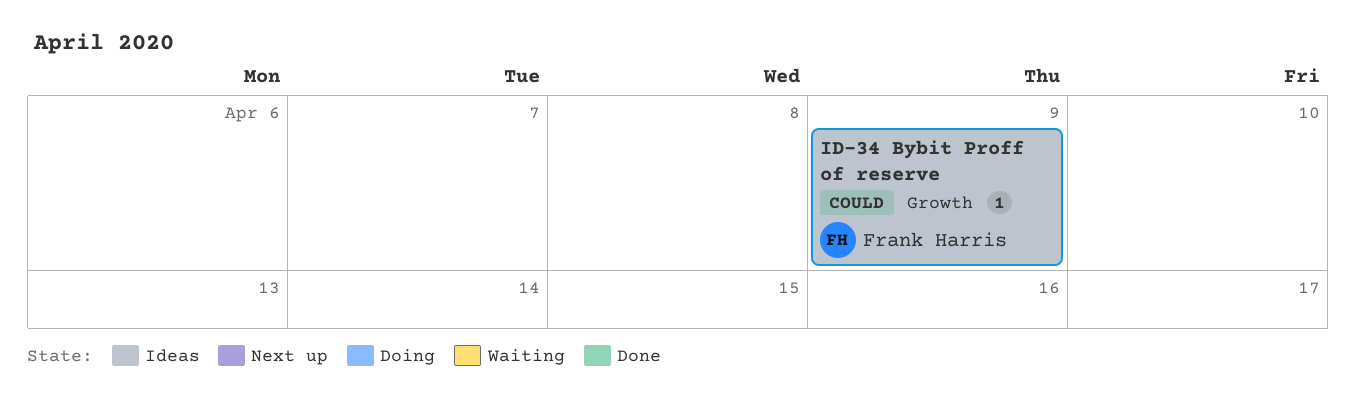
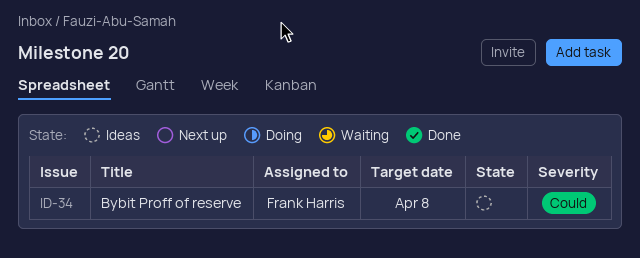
ID-34, due: Apr 9 -> Apr 8

